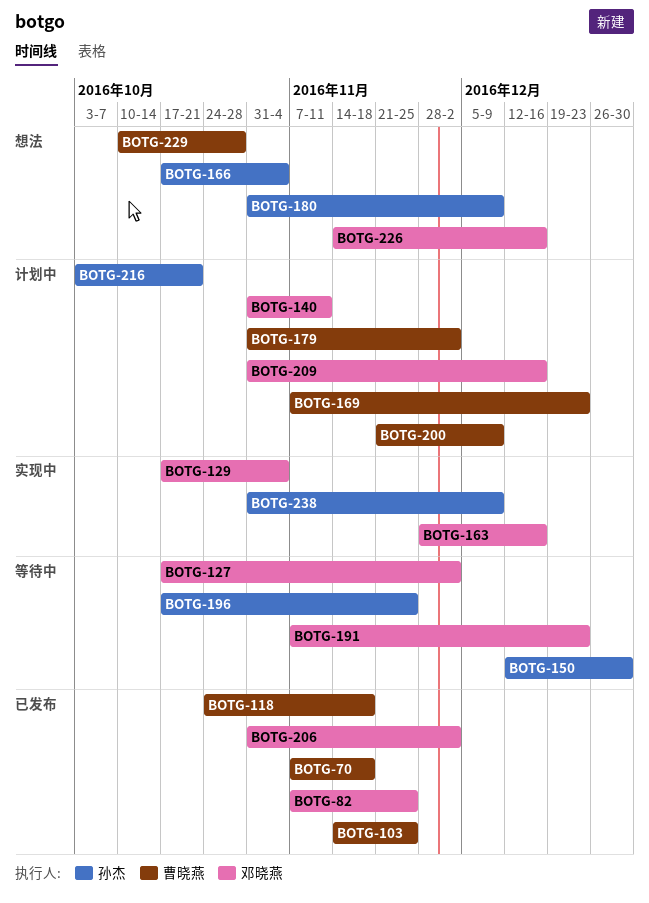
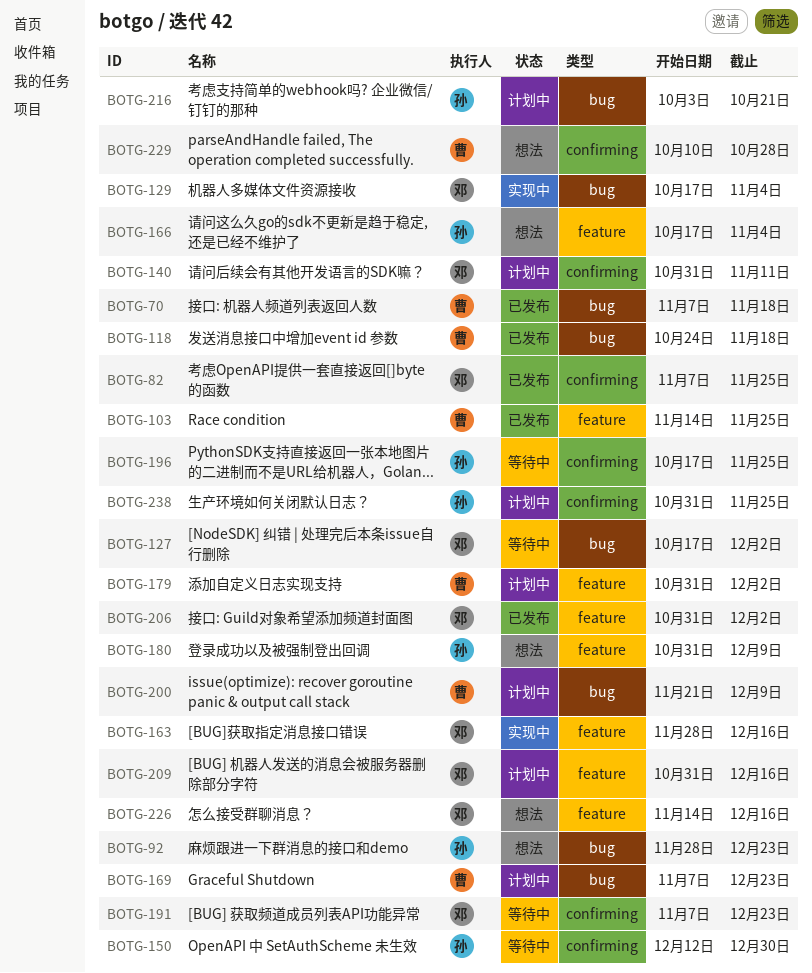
BOTG-92: none -> present
BOTG-238, status: 实现中 -> 计划中
BOTG-238, due: Dec 9 -> Nov 25

